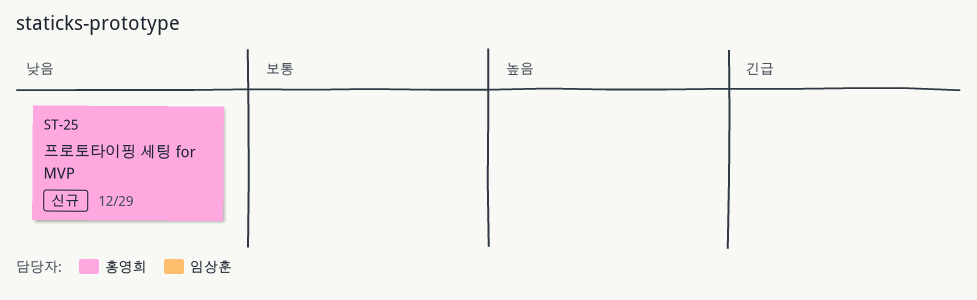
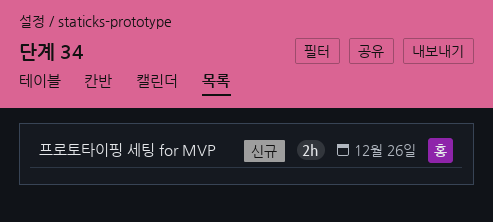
프로토타이핑 세팅 for MVP, due: Dec 29 -> Dec 26

